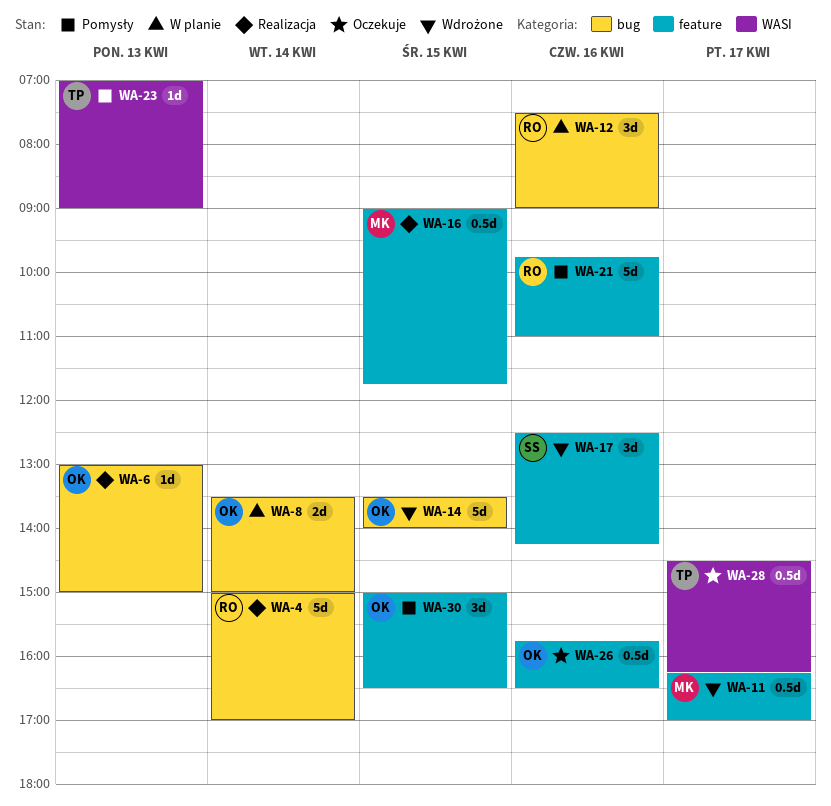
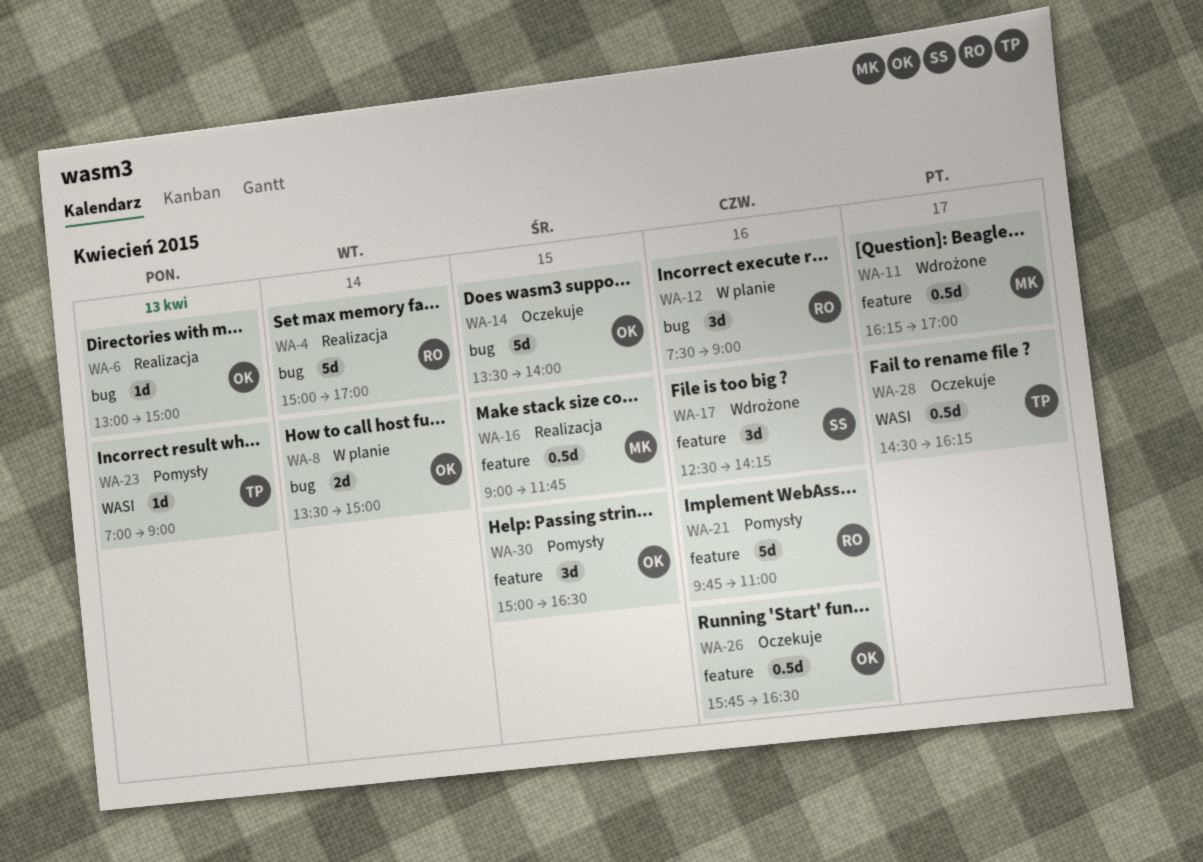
WA-14, status: Wdrożone -> Oczekuje

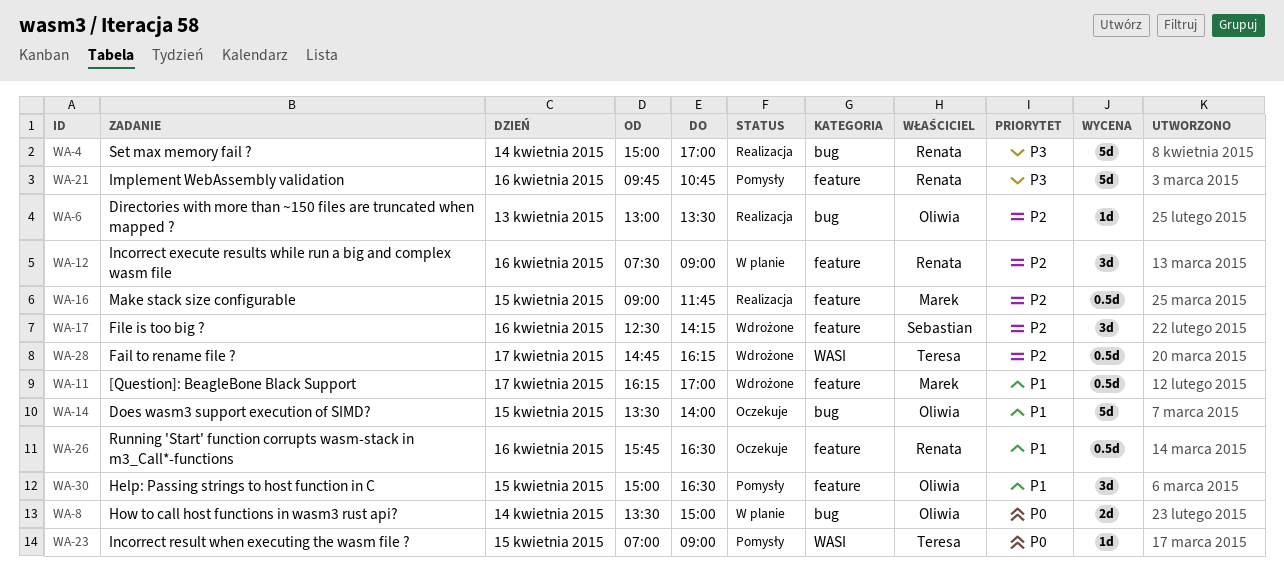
WA-6, ends: 15:00 -> 13:30
WA-12, label: bug -> feature
WA-21, ends: 11:00 -> 10:45
WA-23, day: Apr 13 -> Apr 15
WA-26, owner: Oliwia -> Renata
WA-28, status: Oczekuje -> Wdrożone
WA-28, begins: 14:30 -> 14:45

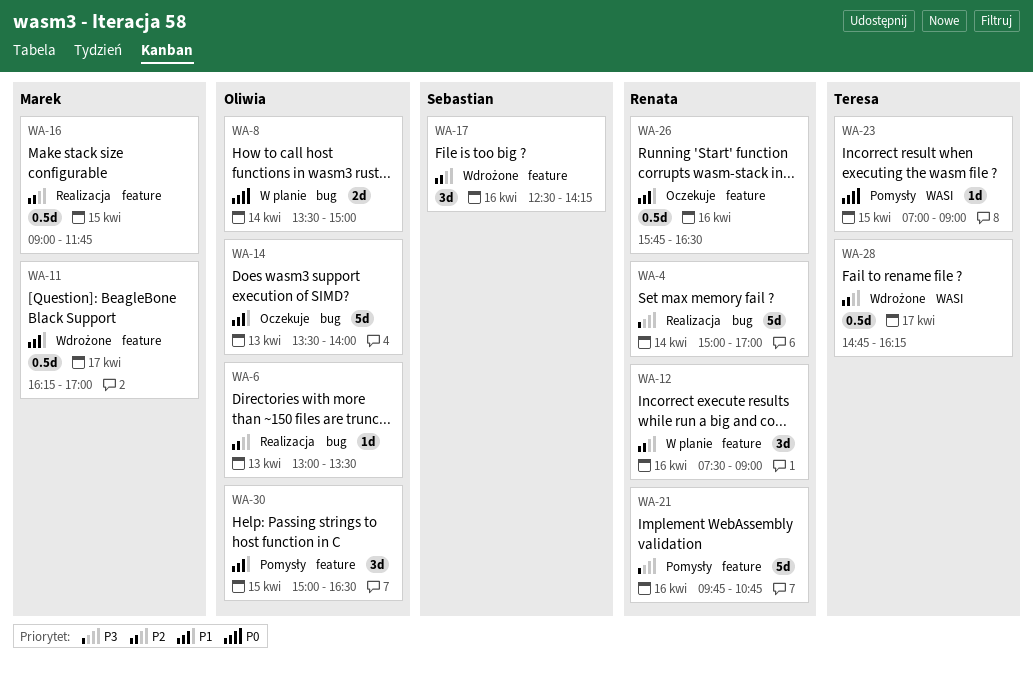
WA-14, day: Apr 15 -> Apr 13

